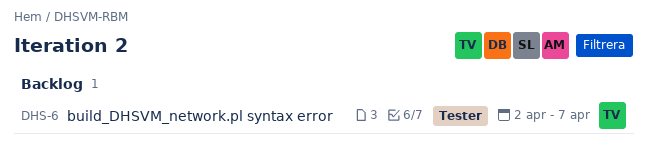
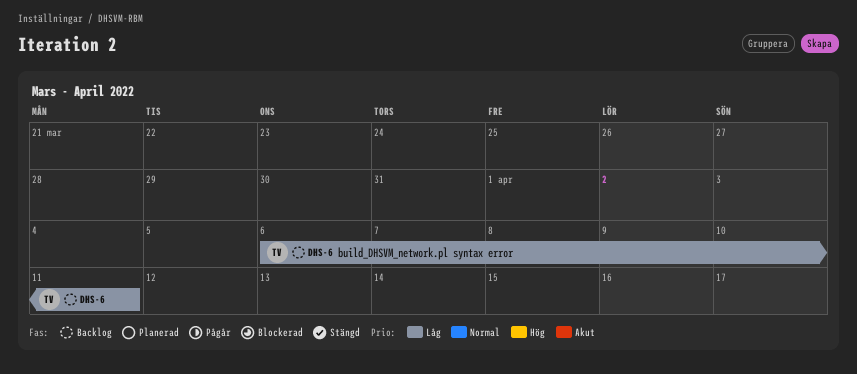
DHS-6, start: Apr 2 -> Apr 6
DHS-6, due: Apr 7 -> Apr 11

